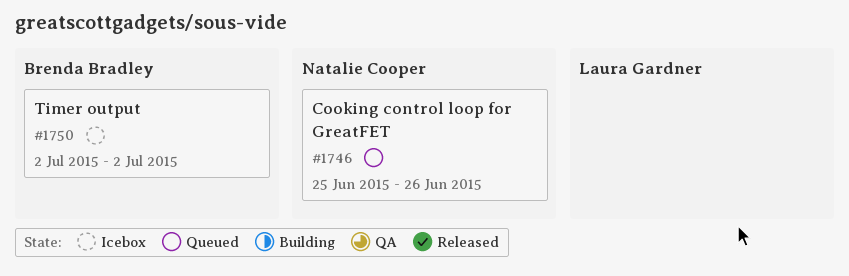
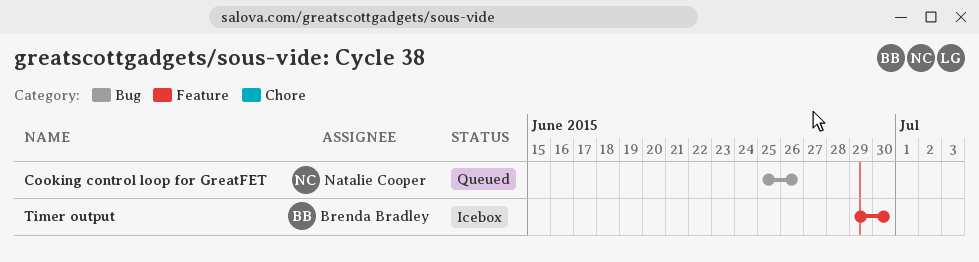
Timer output, start: Jul 2 -> Jun 29
Timer output, due: Jul 2 -> Jun 30

